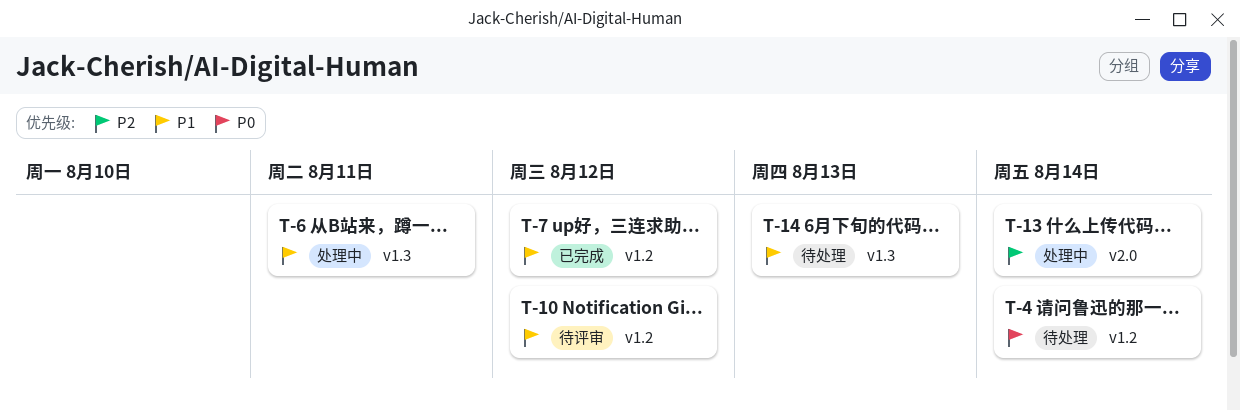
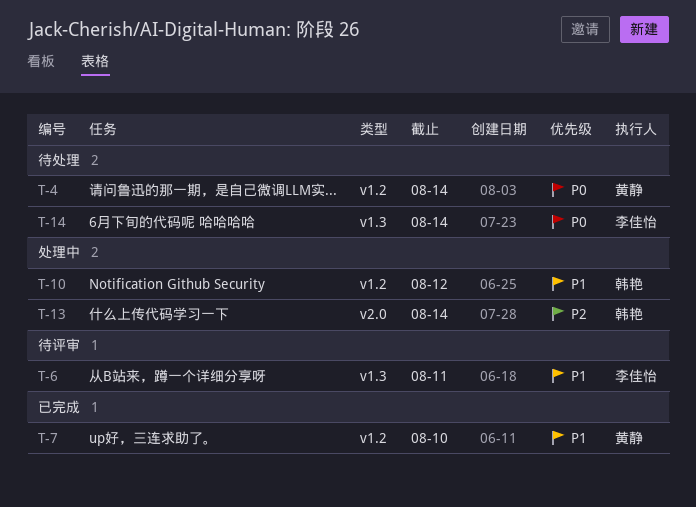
T-6, status: 处理中 -> 待评审
T-7, due: Aug 12 -> Aug 10
T-10, status: 待评审 -> 处理中
T-14, priority: P1 -> P0
T-14, due: Aug 13 -> Aug 14

